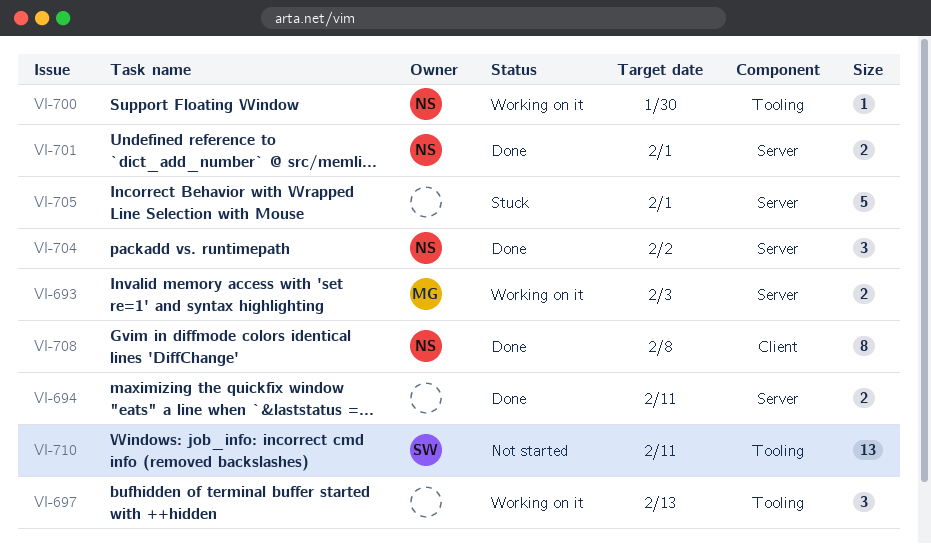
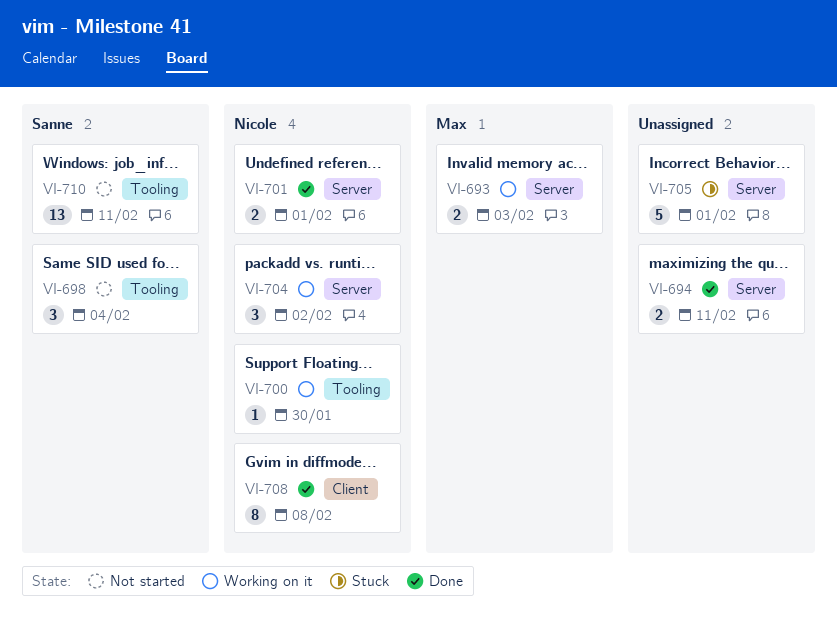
VI-697: present -> none
VI-698: none -> present
VI-704, status: Done -> Working on it

